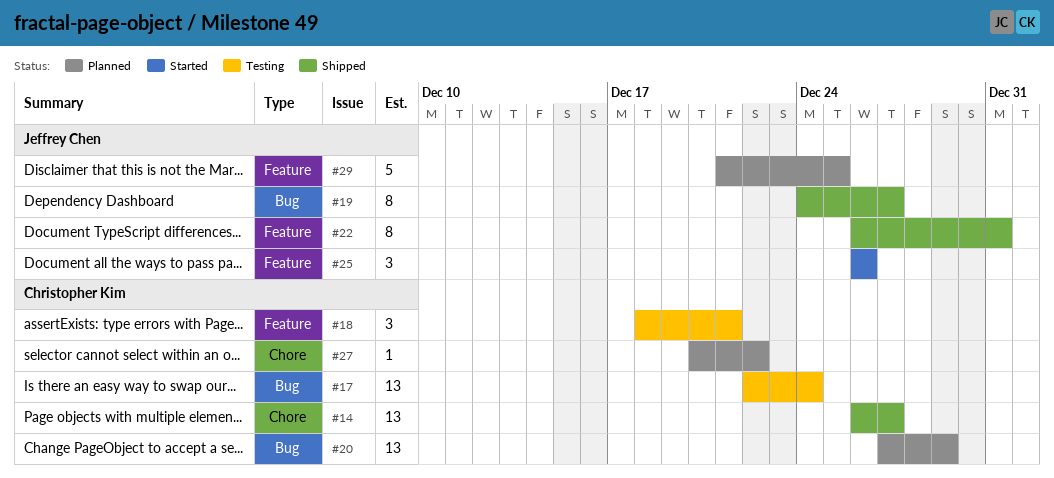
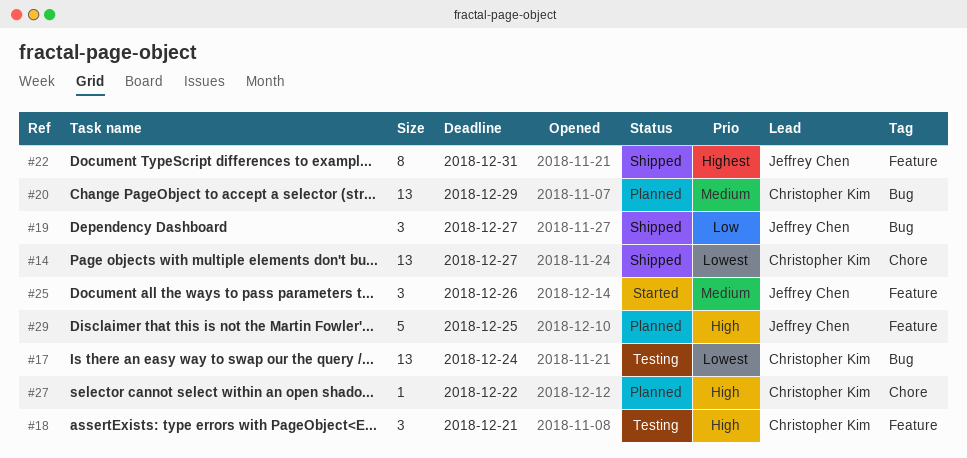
#19, estimate: 8 -> 3

